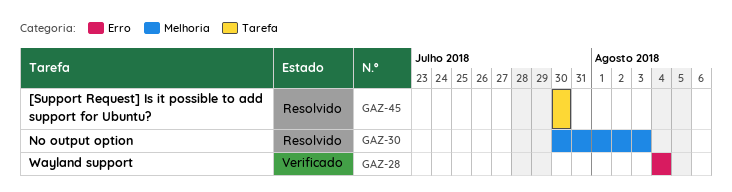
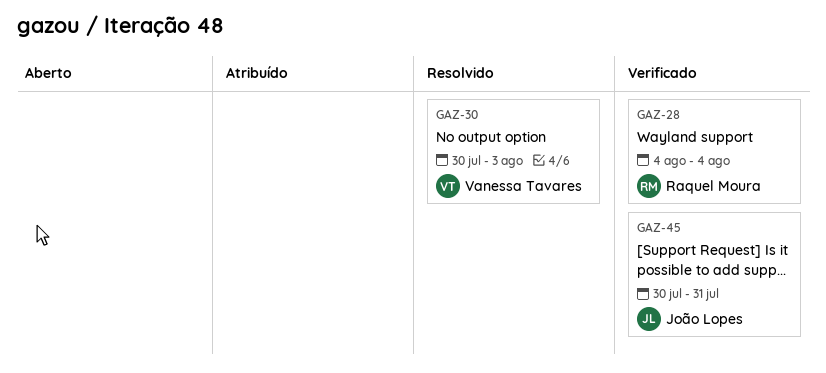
GAZ-45, status: Resolvido -> Verificado
GAZ-45, due: Jul 30 -> Jul 31

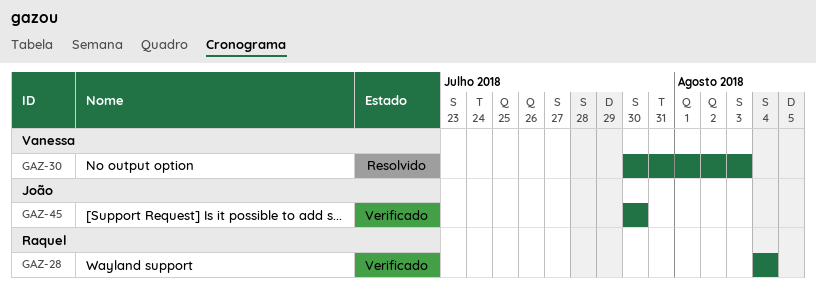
GAZ-45, due: Jul 31 -> Jul 30

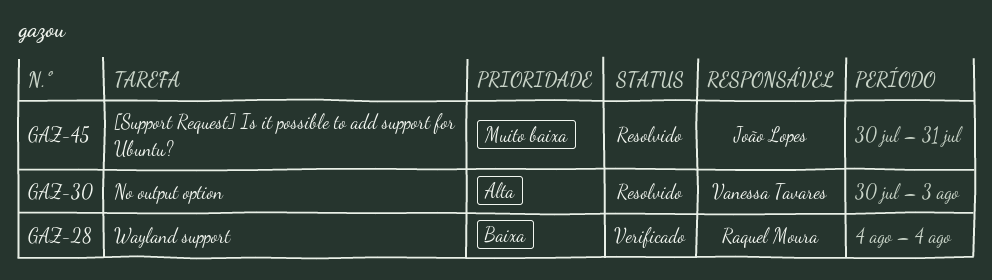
GAZ-45, status: Verificado -> Resolvido
GAZ-45, due: Jul 30 -> Jul 31

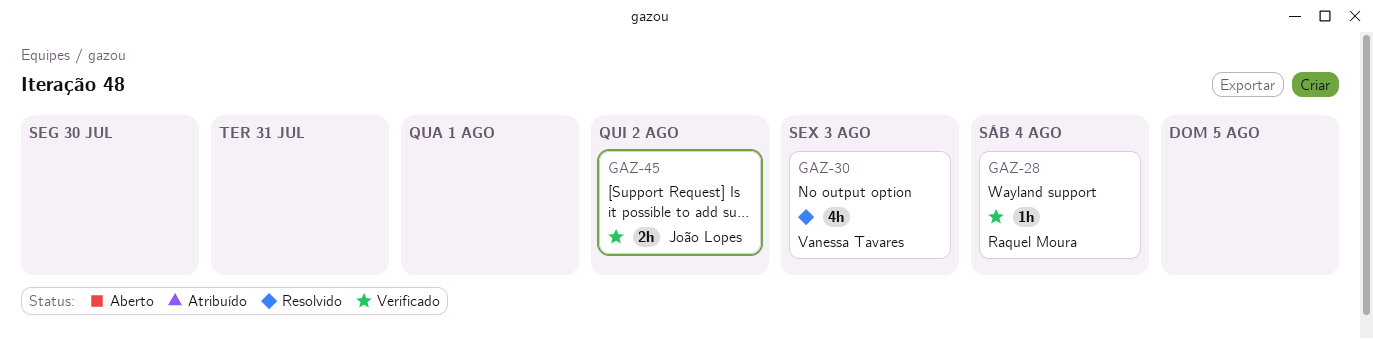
GAZ-45, status: Resolvido -> Verificado
GAZ-45, due: Jul 31 -> Aug 2

